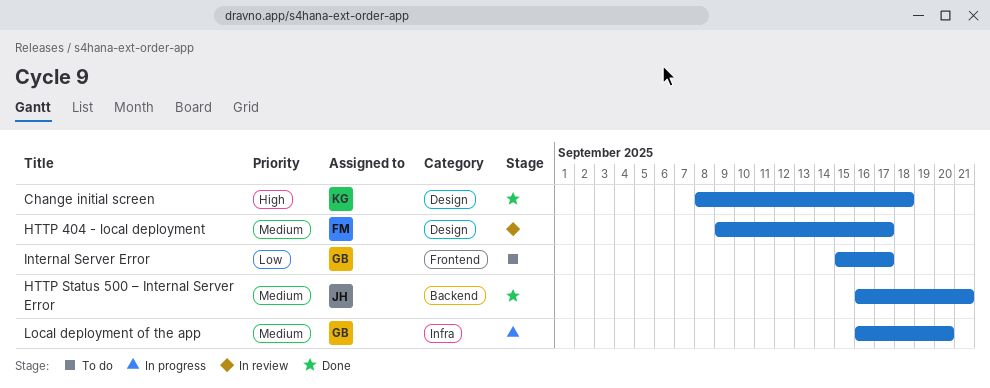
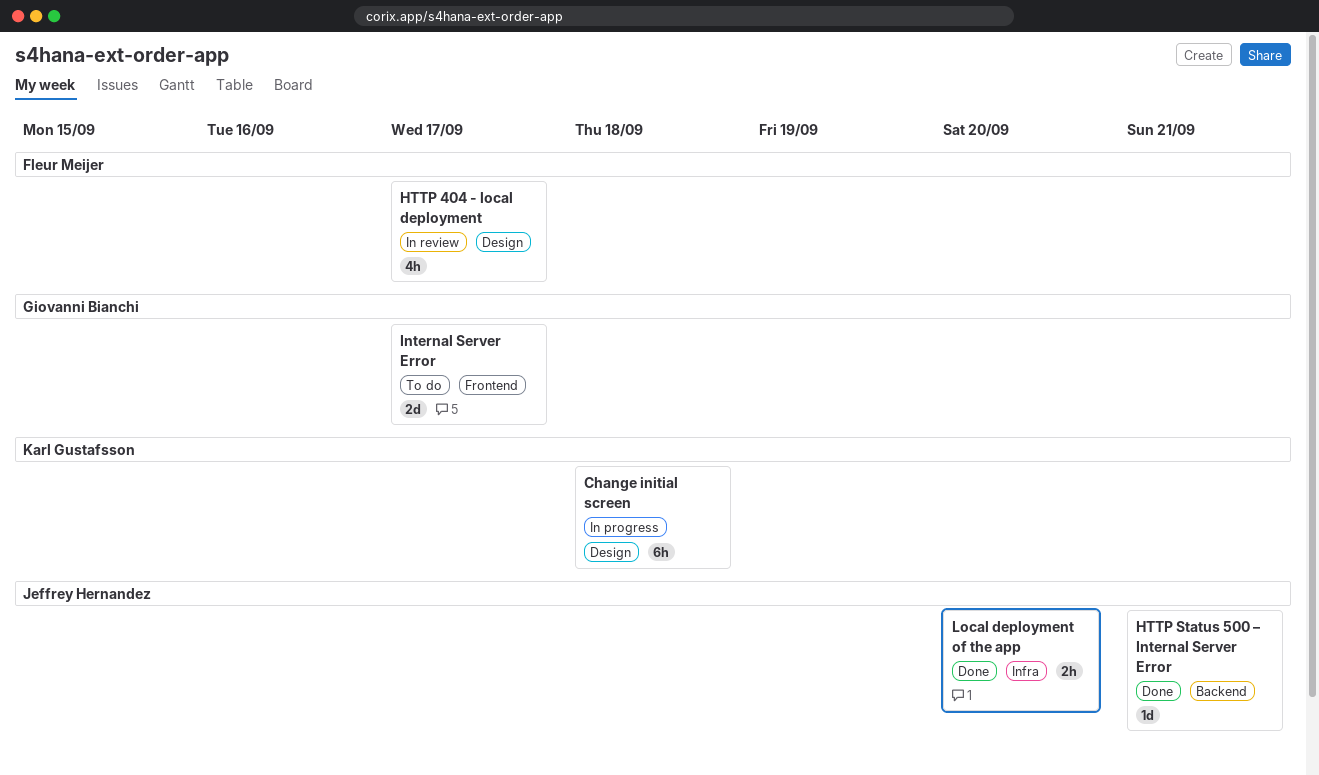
Change initial screen, status: Done -> In progress
Local deployment of the app, status: In progress -> Done
Local deployment of the app, owner: Giovanni Bianchi -> Jeffrey Hernandez

